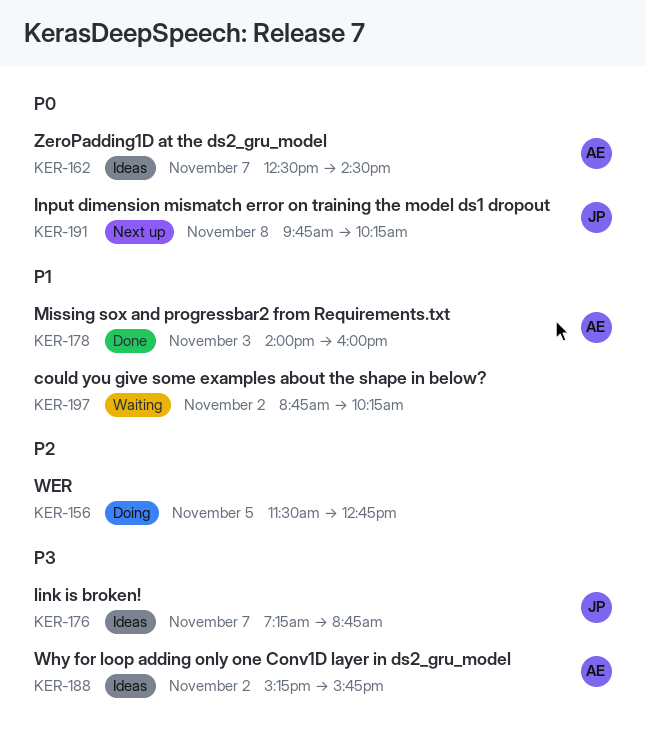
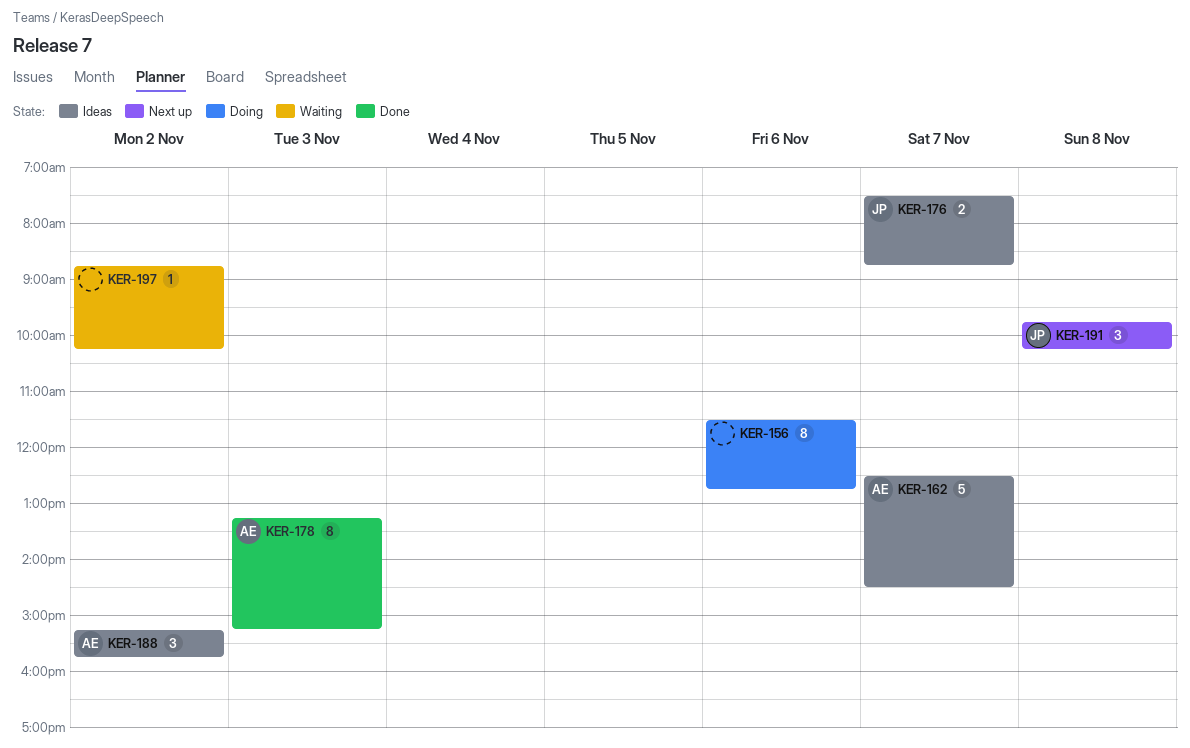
KER-156, day: Nov 5 -> Nov 6
KER-176, begins: 07:15 -> 07:30
KER-178, begins: 14:00 -> 13:15
KER-178, ends: 16:00 -> 15:15

